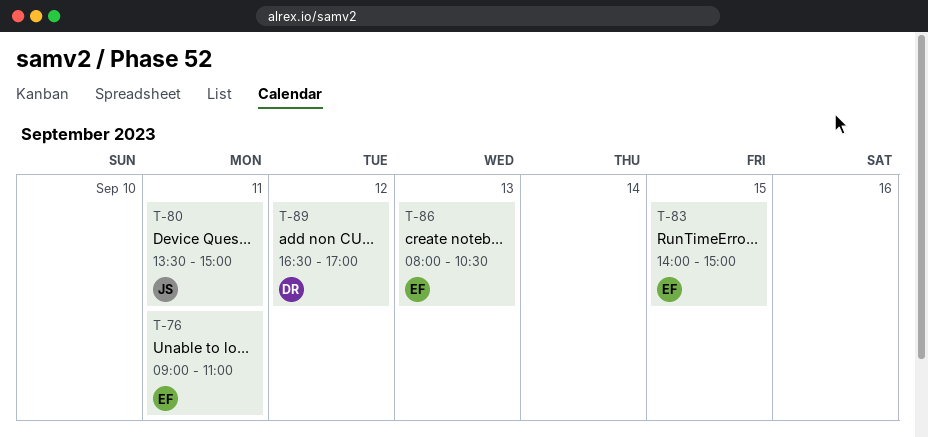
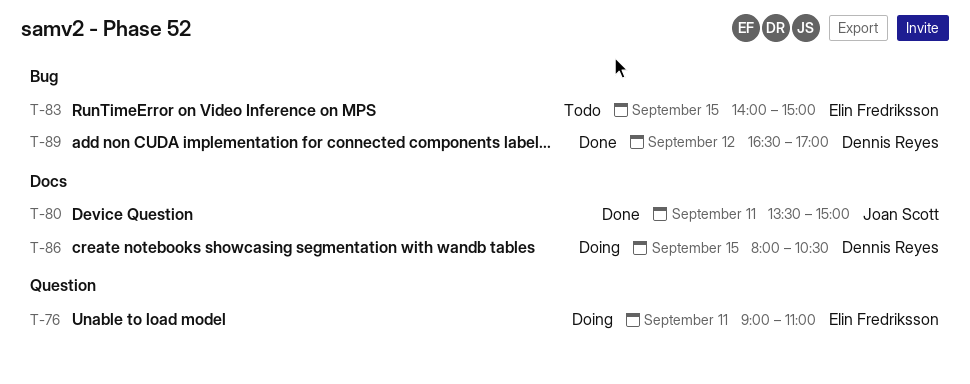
T-86, owner: Elin Fredriksson -> Dennis Reyes
T-86, day: Sep 13 -> Sep 15

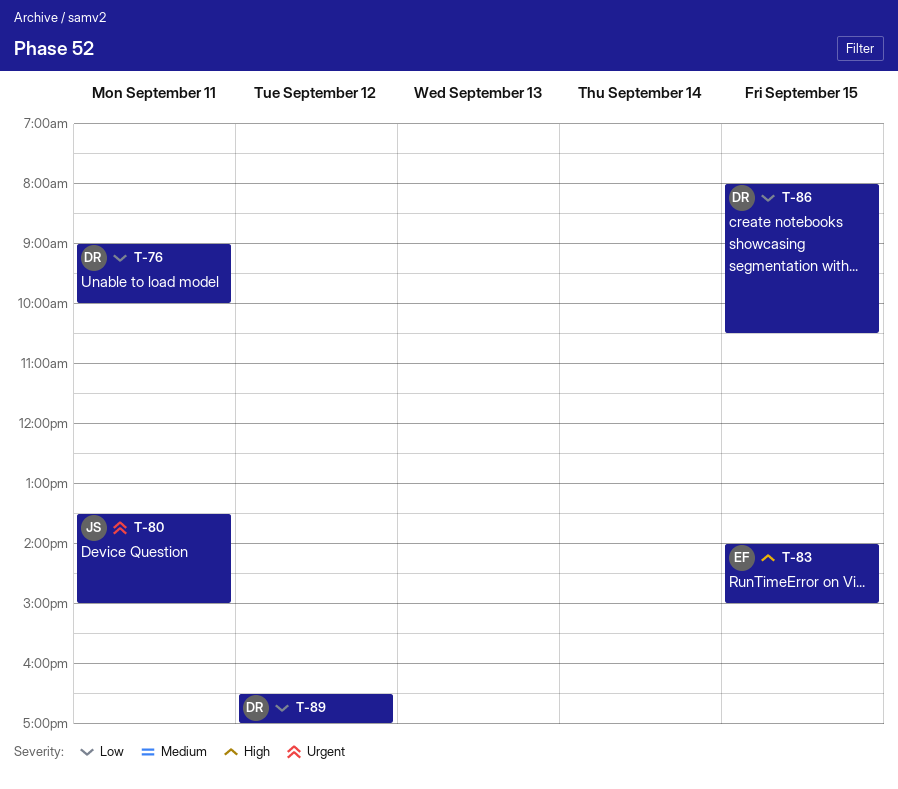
T-76, owner: Elin Fredriksson -> Dennis Reyes
T-76, ends: 11:00 -> 10:00

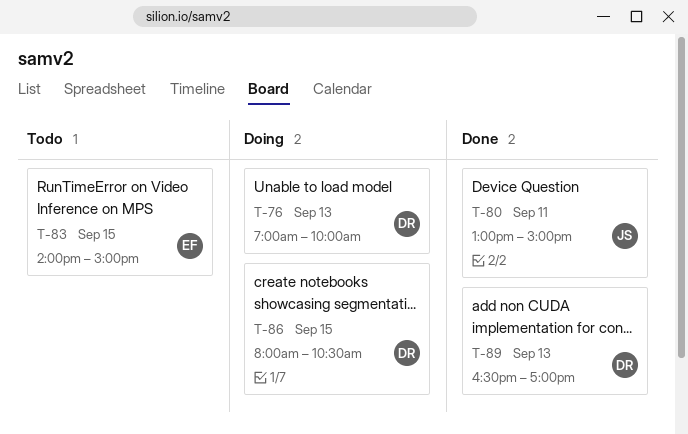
T-76, day: Sep 11 -> Sep 13
T-76, begins: 09:00 -> 07:00
T-80, begins: 13:30 -> 13:00
T-89, day: Sep 12 -> Sep 13

